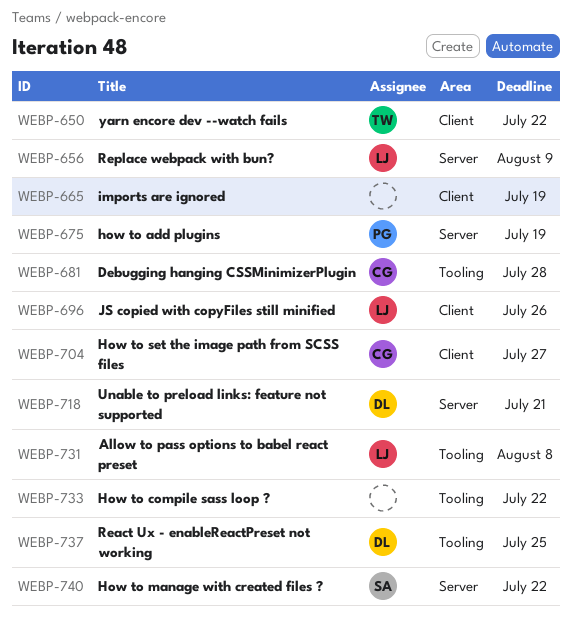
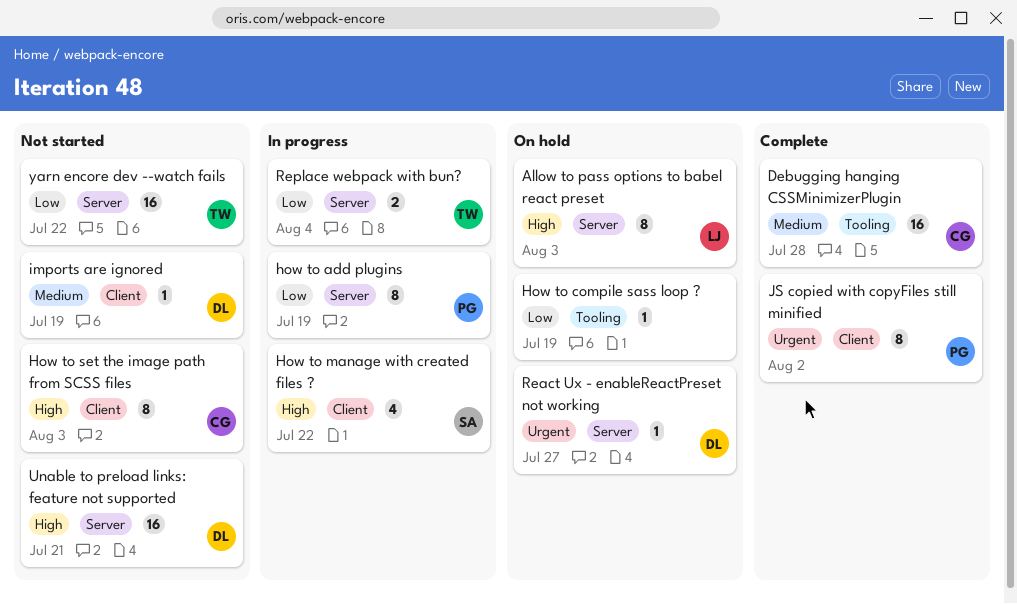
Allow to pass options to babel react preset, label: Tooling -> Server
Allow to pass options to babel react preset, due: Aug 8 -> Aug 3
How to compile sass loop ?, due: Jul 22 -> Jul 19
How to manage with created files ?, label: Server -> Client
How to set the image path from SCSS files, due: Jul 27 -> Aug 3
imports are ignored, owner: none -> DL
JS copied with copyFiles still minified, owner: LJ -> PG
JS copied with copyFiles still minified, due: Jul 26 -> Aug 2
React Ux - enableReactPreset not working, label: Tooling -> Server
React Ux - enableReactPreset not working, due: Jul 25 -> Jul 27
Replace webpack with bun?, owner: LJ -> TW
Replace webpack with bun?, due: Aug 9 -> Aug 4
yarn encore dev --watch fails, label: Client -> Server

